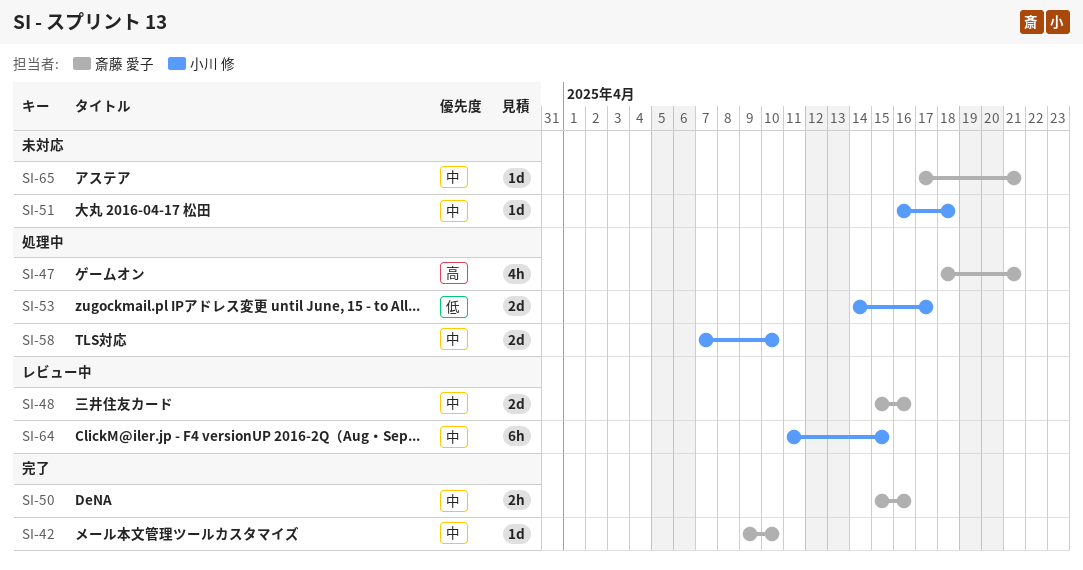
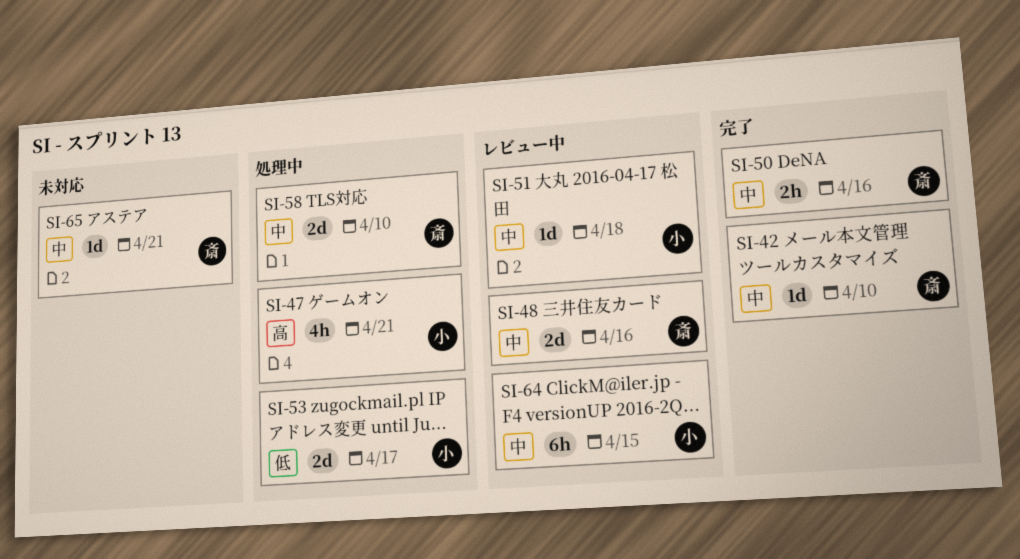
SI-47, owner: 斎藤 愛子 -> 小川 修
SI-51, status: 未対応 -> レビュー中
SI-58, owner: 小川 修 -> 斎藤 愛子

